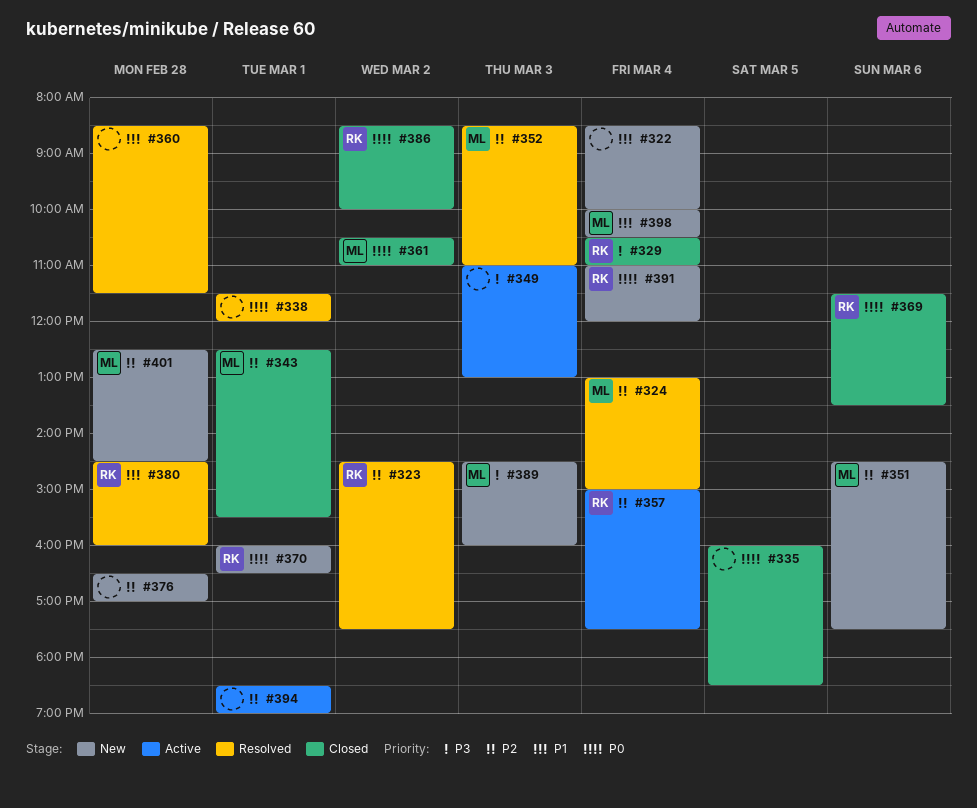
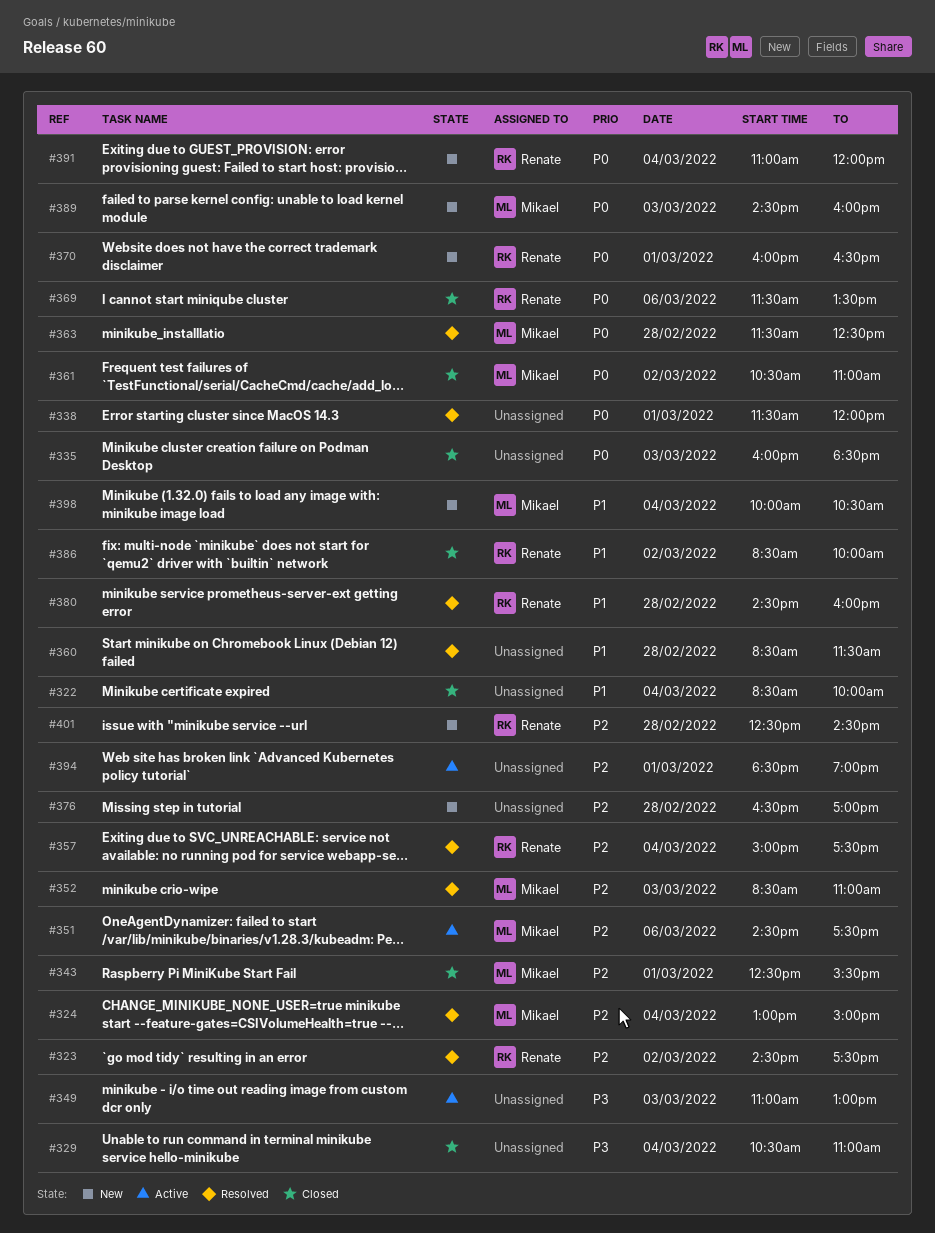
#322, status: New -> Closed
#329, owner: Renate -> none
#335, day: Mar 5 -> Mar 3
#351, status: New -> Active
#357, status: Active -> Resolved
#363: none -> present
#386, priority: P0 -> P1
#389, priority: P3 -> P0
#401, owner: Mikael -> Renate

